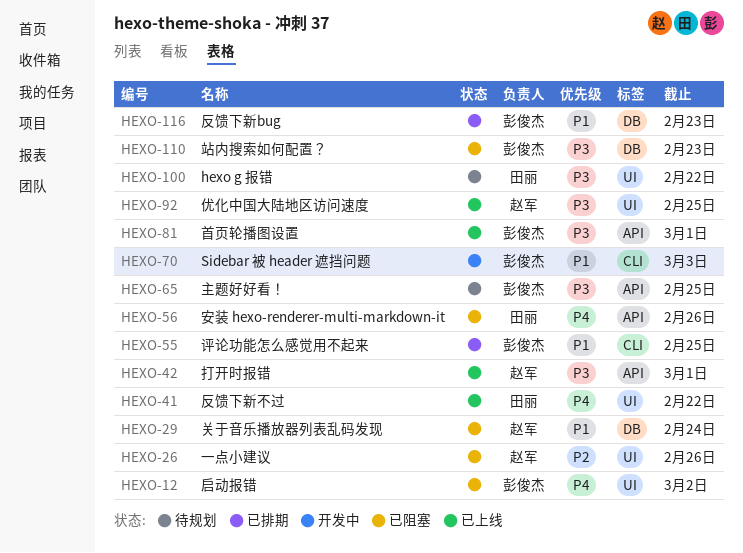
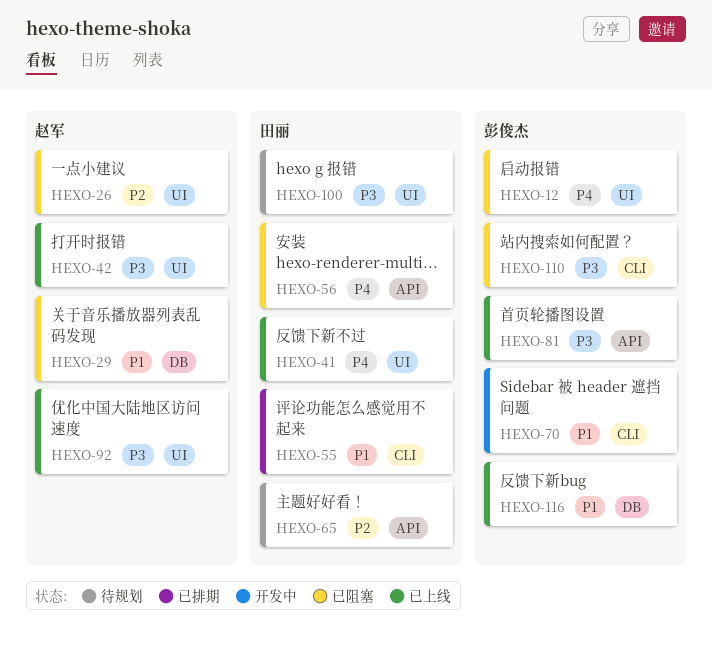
HEXO-42, label: API -> UI
HEXO-55, owner: 彭俊杰 -> 田丽
HEXO-65, owner: 彭俊杰 -> 田丽
HEXO-65, priority: P3 -> P2
HEXO-110, label: DB -> CLI
HEXO-116, status: 已排期 -> 已上线

